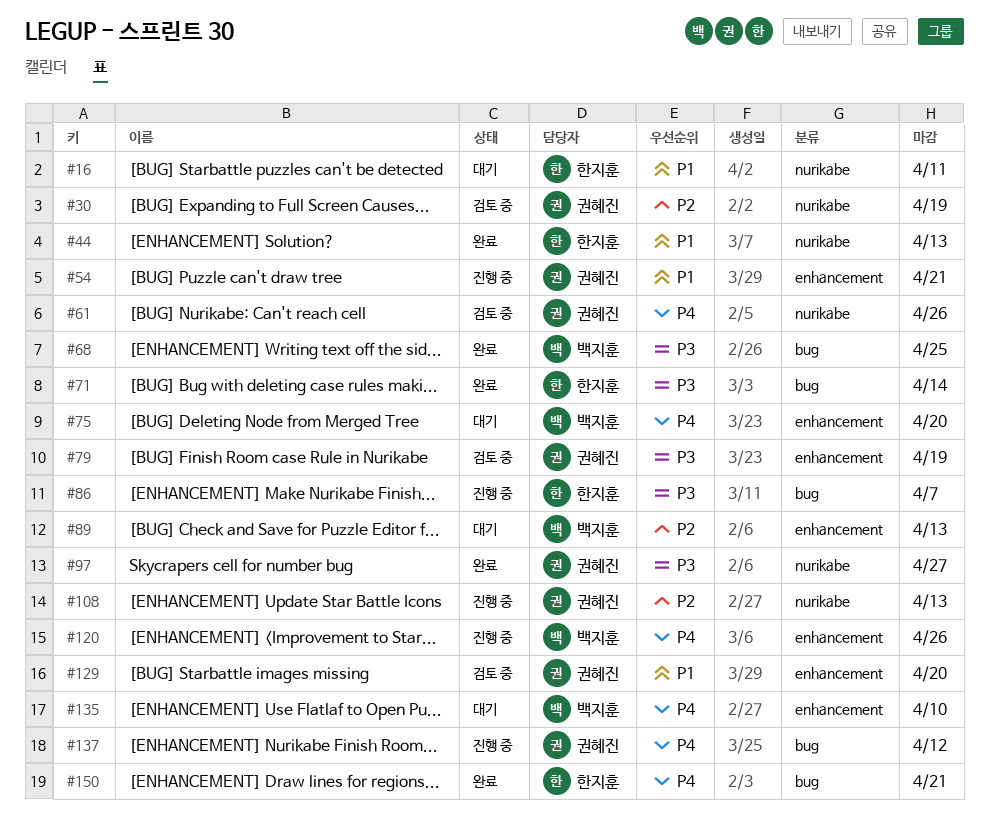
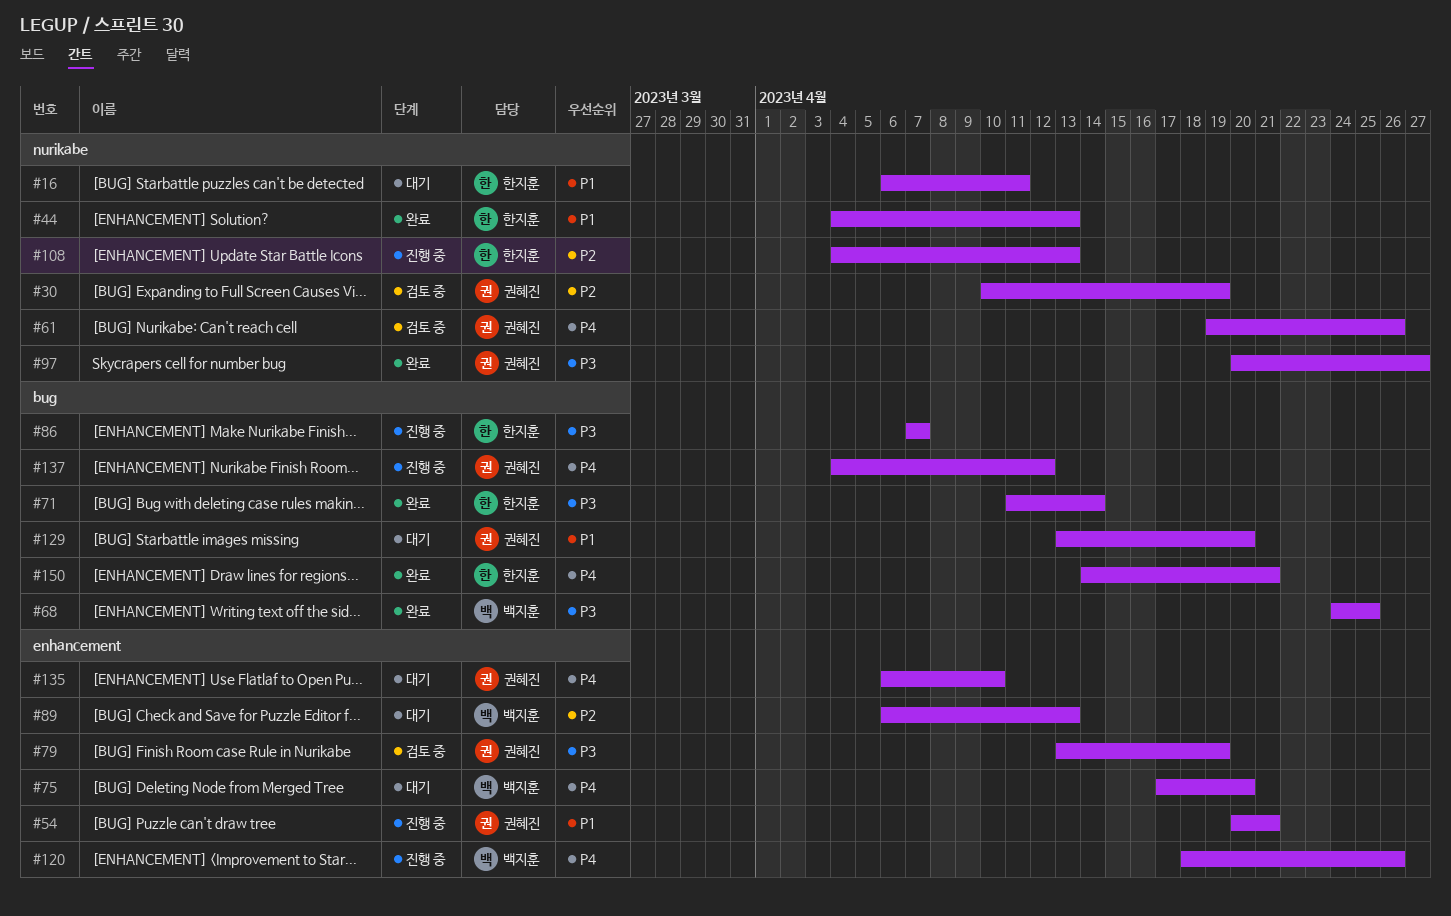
#108, owner: 권혜진 -> 한지훈
#129, status: 검토 중 -> 대기
#129, label: enhancement -> bug
#135, owner: 백지훈 -> 권혜진

